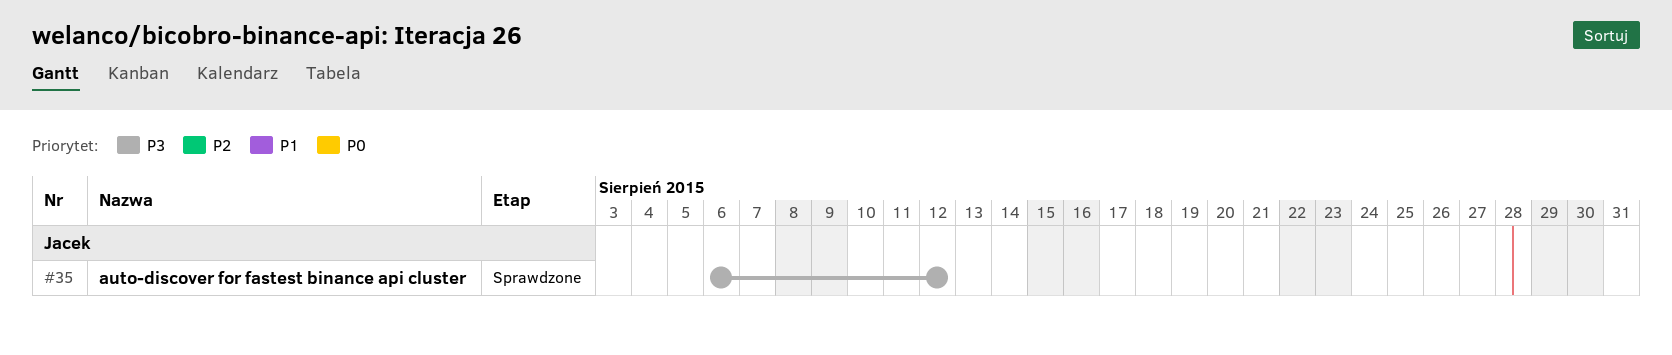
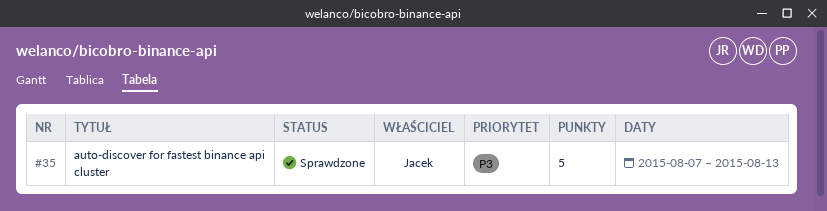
#35, start: Aug 6 -> Aug 7
#35, due: Aug 12 -> Aug 13

